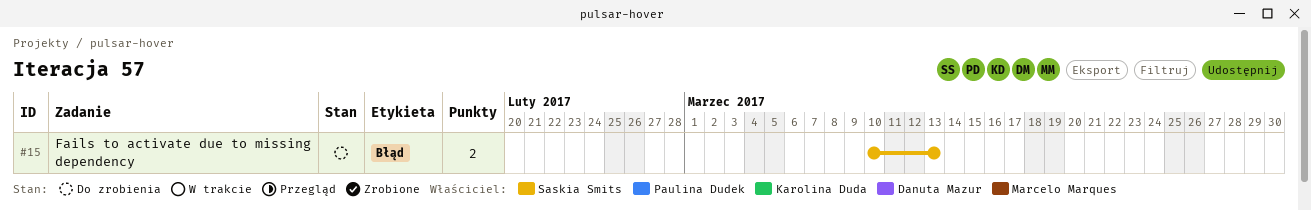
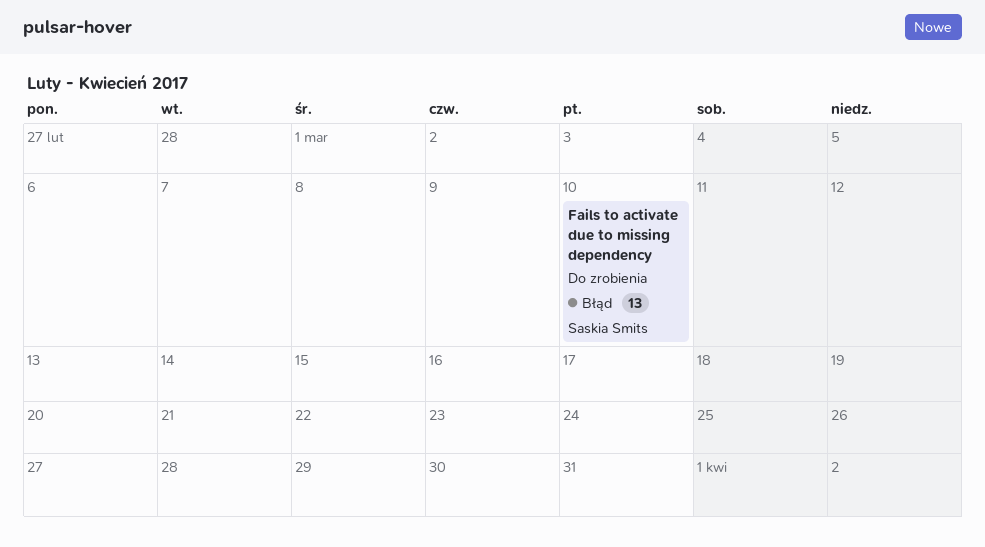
Fails to activate due to missing dependency, estimate: 2 -> 13
Fails to activate due to missing dependency, due: Mar 13 -> Mar 10

